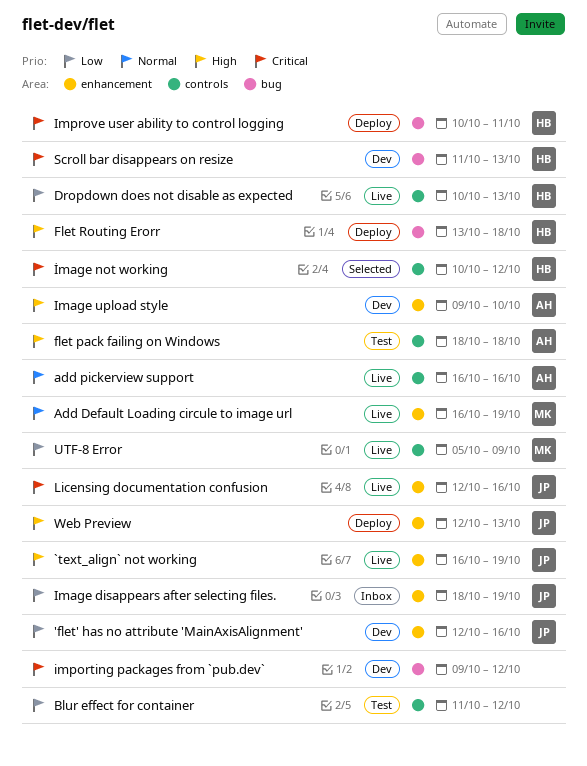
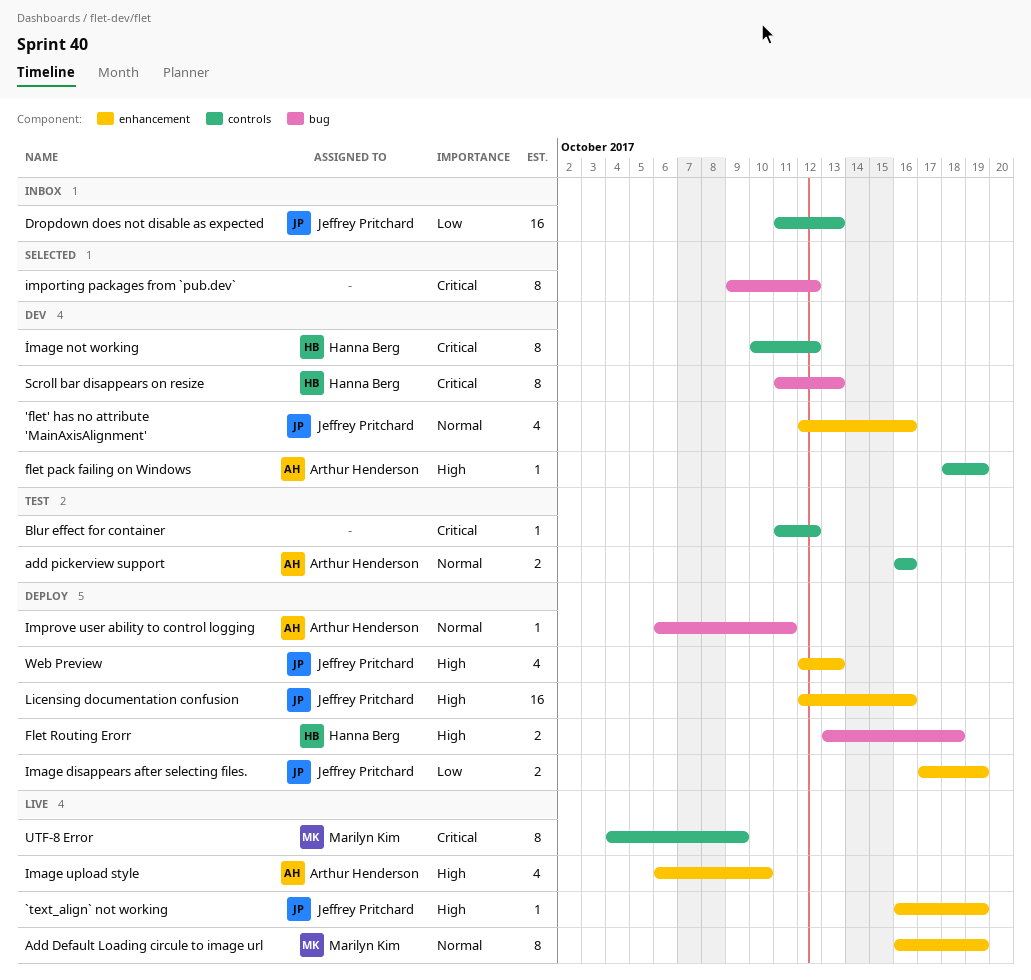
'flet' has no attribute 'MainAxisAlignment', priority: Low -> Normal
add pickerview support, status: Live -> Test
Blur effect for container, priority: Low -> Critical
Dropdown does not disable as expected, status: Live -> Inbox
Dropdown does not disable as expected, owner: Hanna Berg -> Jeffrey Pritchard
Dropdown does not disable as expected, start: Oct 10 -> Oct 11
flet pack failing on Windows, status: Test -> Dev
flet pack failing on Windows, due: Oct 18 -> Oct 19
Image disappears after selecting files., status: Inbox -> Deploy
Image disappears after selecting files., start: Oct 18 -> Oct 17
Image upload style, status: Dev -> Live
Image upload style, start: Oct 9 -> Oct 6
importing packages from `pub.dev`, status: Dev -> Selected
Improve user ability to control logging, owner: Hanna Berg -> Arthur Henderson
Improve user ability to control logging, priority: Critical -> Normal
Improve user ability to control logging, start: Oct 10 -> Oct 6
İmage not working, status: Selected -> Dev
Licensing documentation confusion, status: Live -> Deploy
Licensing documentation confusion, priority: Critical -> High
UTF-8 Error, priority: Low -> Critical
UTF-8 Error, start: Oct 5 -> Oct 4

